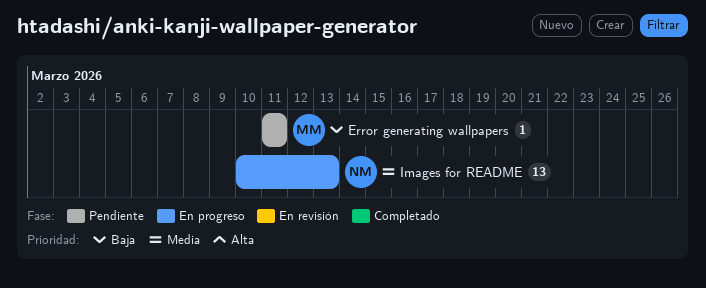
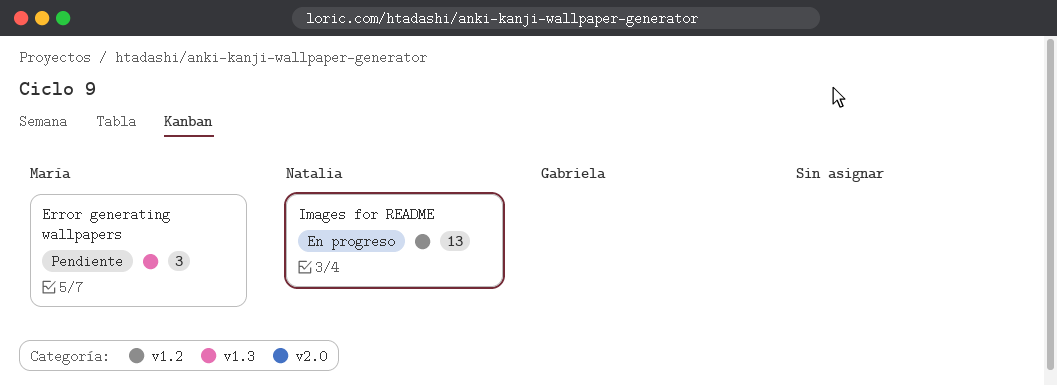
Error generating wallpapers, estimate: 1 -> 3

